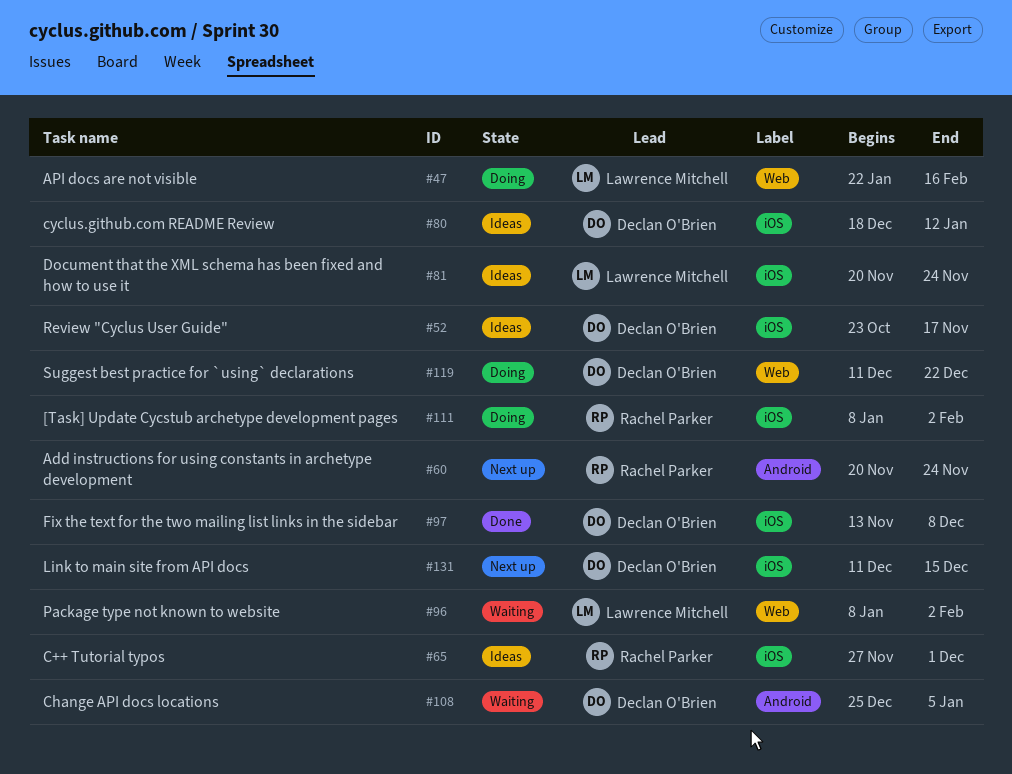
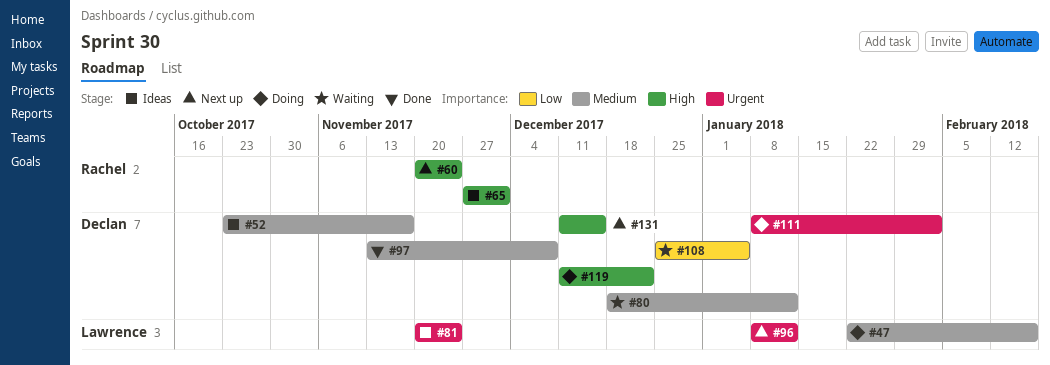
#80, status: Ideas -> Waiting
#96, status: Waiting -> Next up
#96, due: Feb 2 -> Jan 12
#111, owner: Rachel Parker -> Declan O'Brien

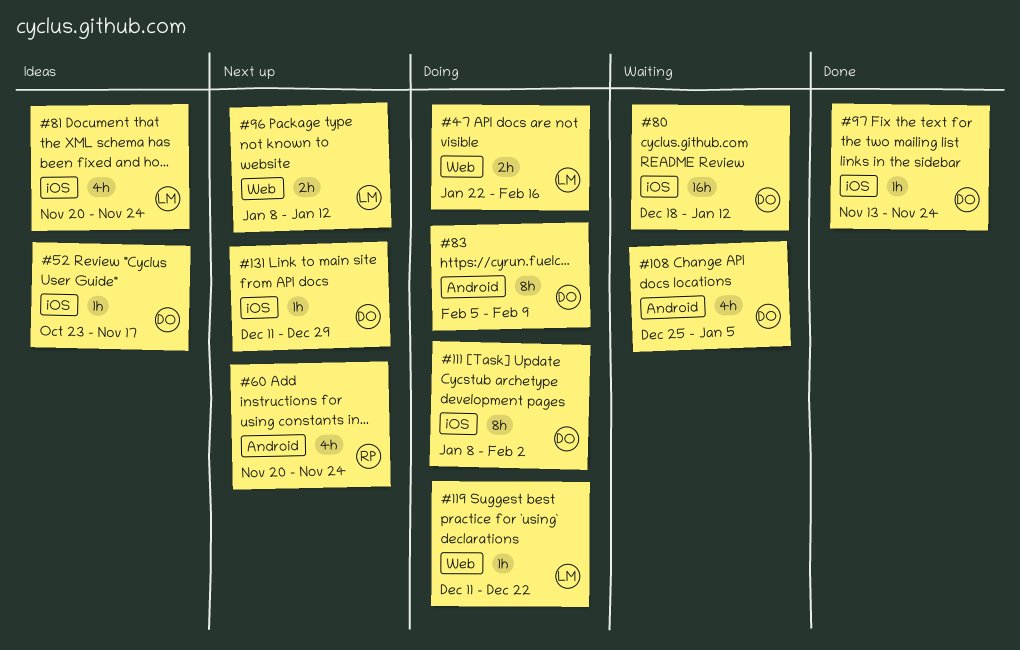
#65: present -> none
#83: none -> present
#97, due: Dec 8 -> Nov 24
#119, owner: Declan -> Lawrence
#131, due: Dec 15 -> Dec 29

